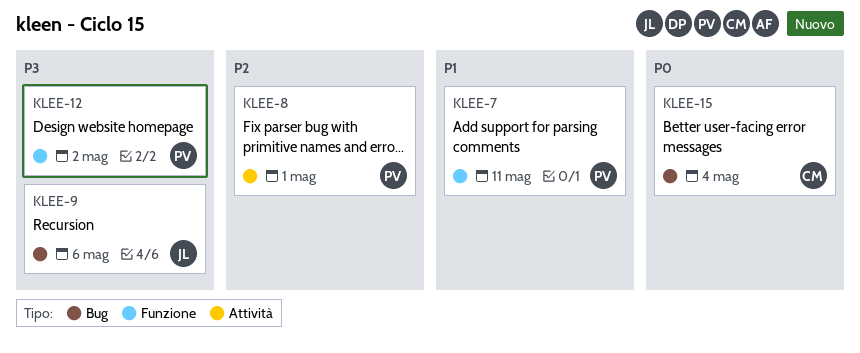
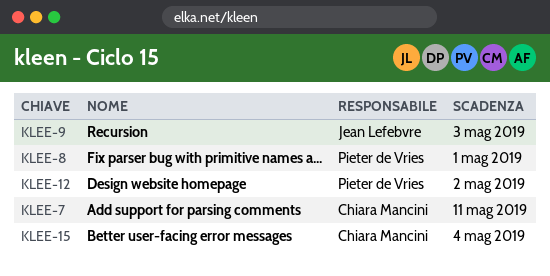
KLEE-7, owner: Pieter de Vries -> Chiara Mancini
KLEE-9, due: May 6 -> May 3

